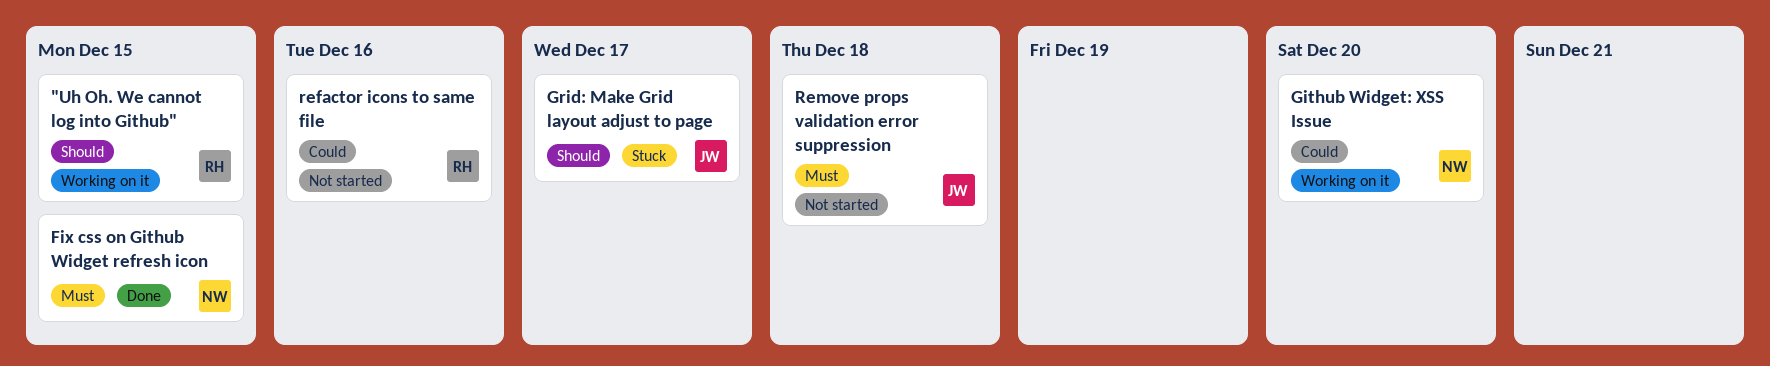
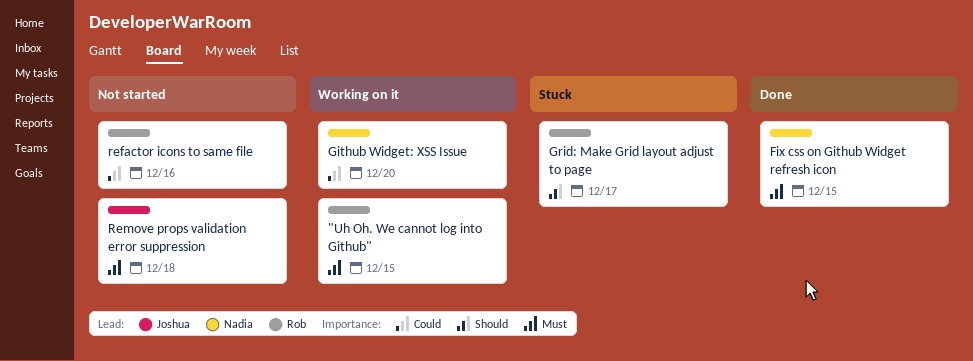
"Uh Oh. We cannot log into Github", priority: Should -> Must
Grid: Make Grid layout adjust to page, owner: Joshua -> Rob

